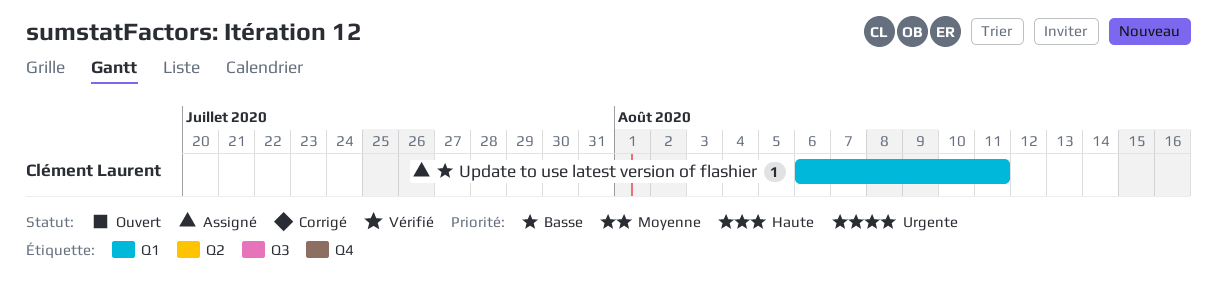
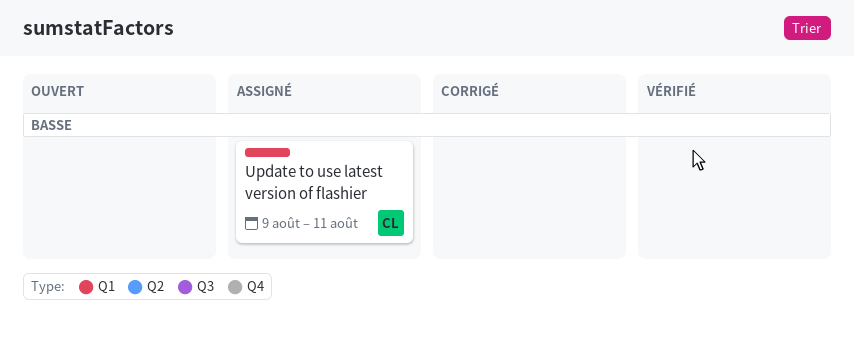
Update to use latest version of flashier, start: Aug 6 -> Aug 9

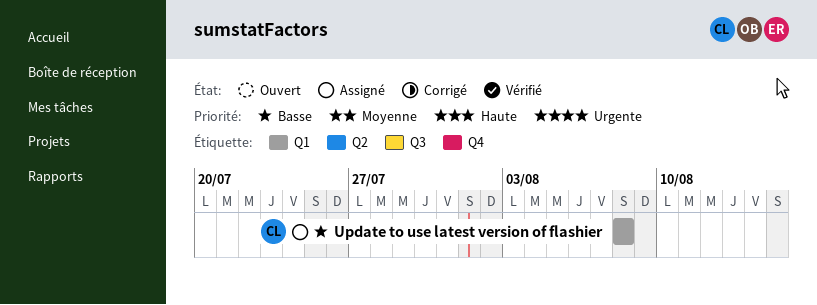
Update to use latest version of flashier, start: Aug 9 -> Aug 8
Update to use latest version of flashier, due: Aug 11 -> Aug 8

